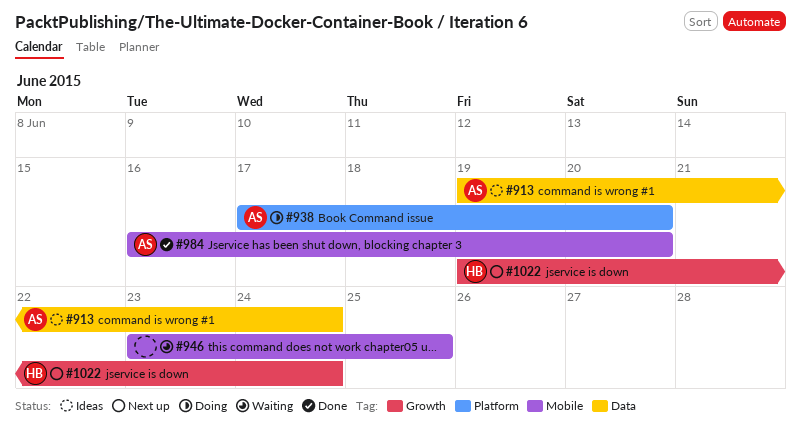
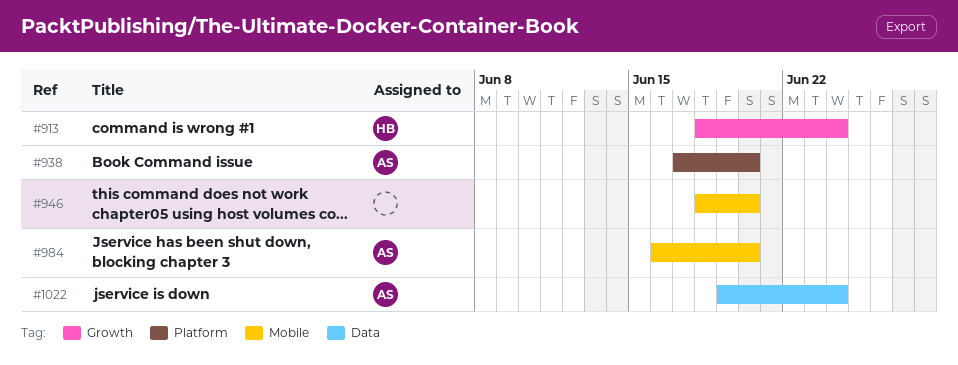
#913, owner: AS -> HB
#913, label: Data -> Growth
#913, start: Jun 19 -> Jun 18
#946, start: Jun 23 -> Jun 18
#946, due: Jun 25 -> Jun 20
#1022, owner: HB -> AS
#1022, label: Growth -> Data

